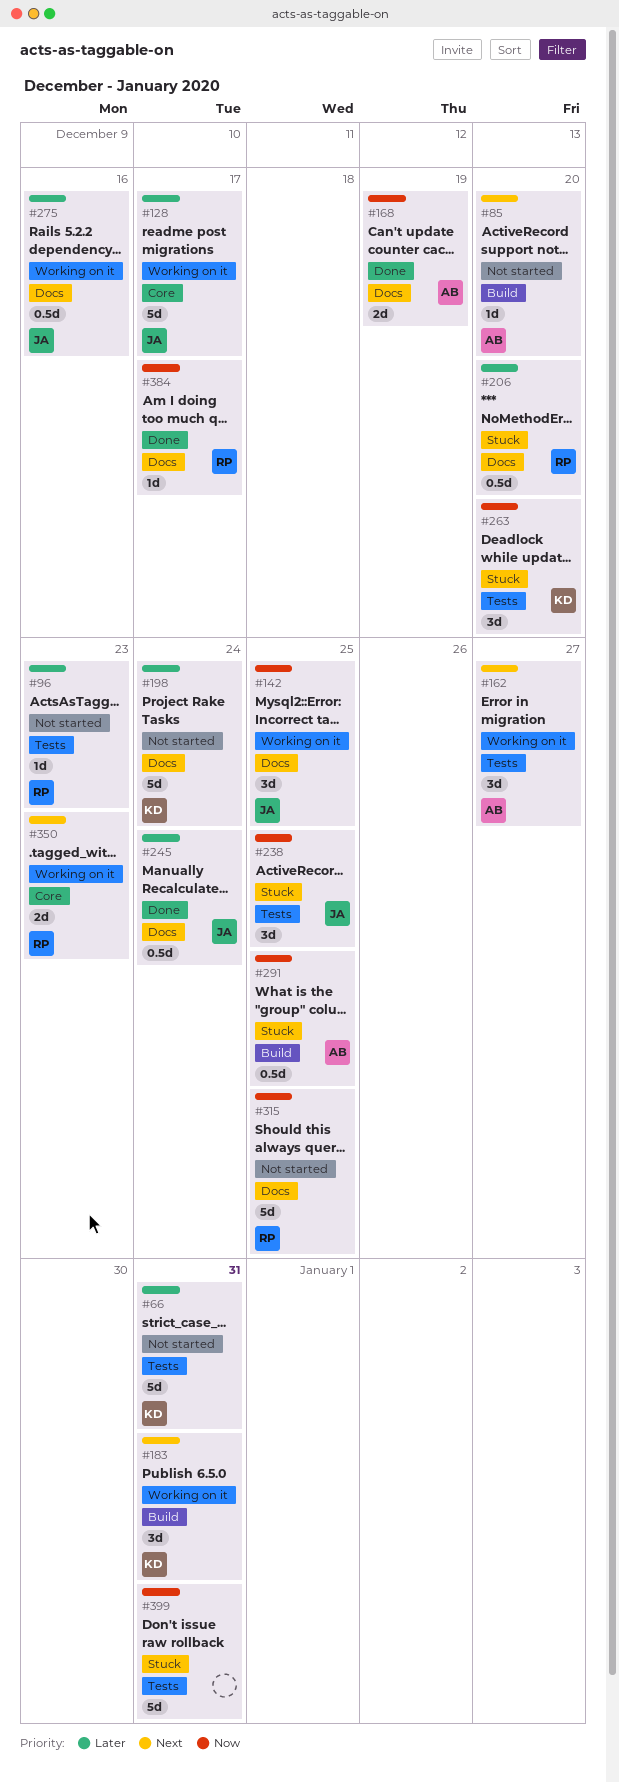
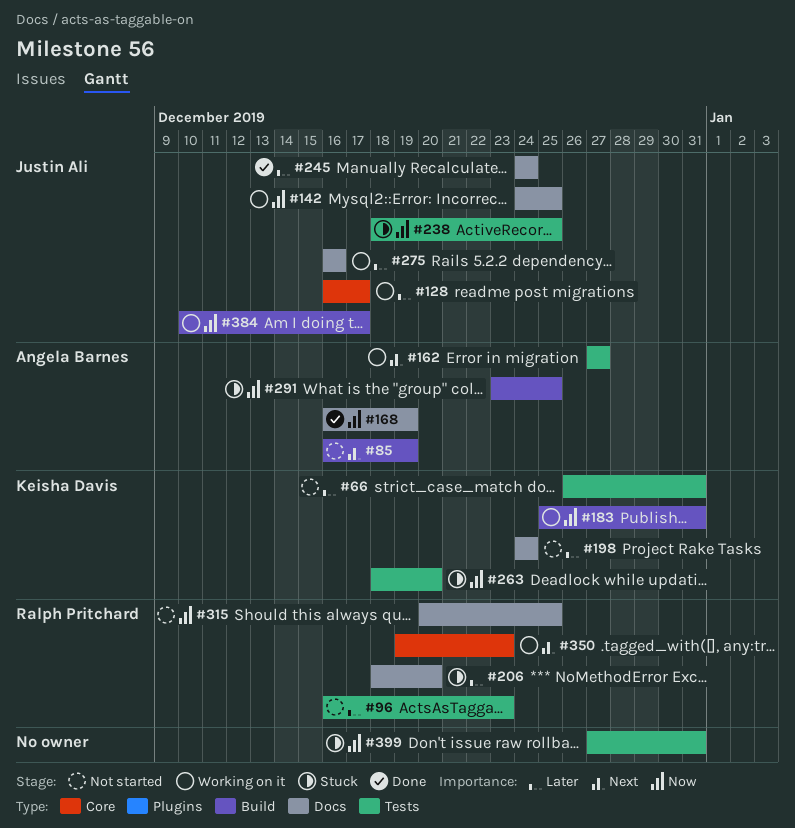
#85, due: Dec 20 -> Dec 19
#183, priority: Next -> Now
#384, status: Done -> Working on it
#384, owner: Ralph Pritchard -> Justin Ali
#384, label: Docs -> Build

